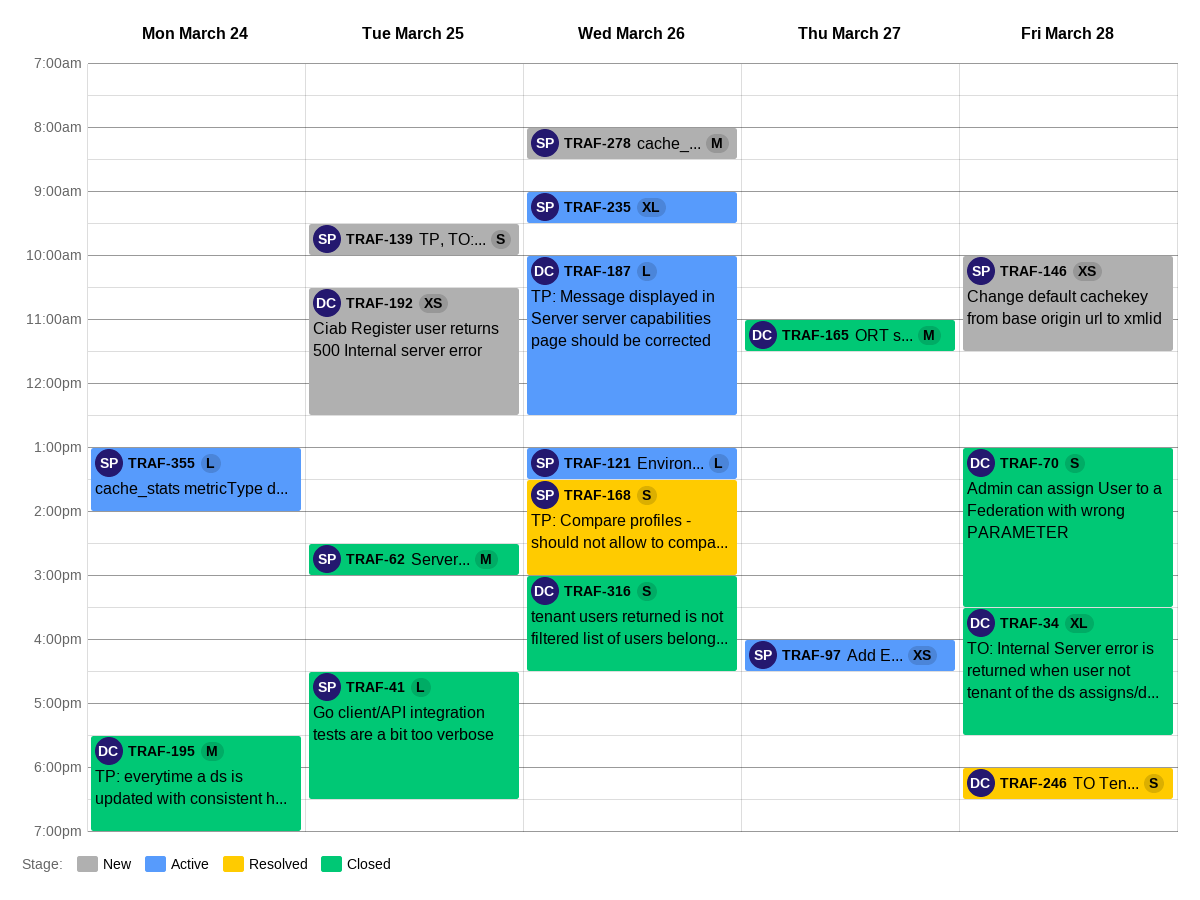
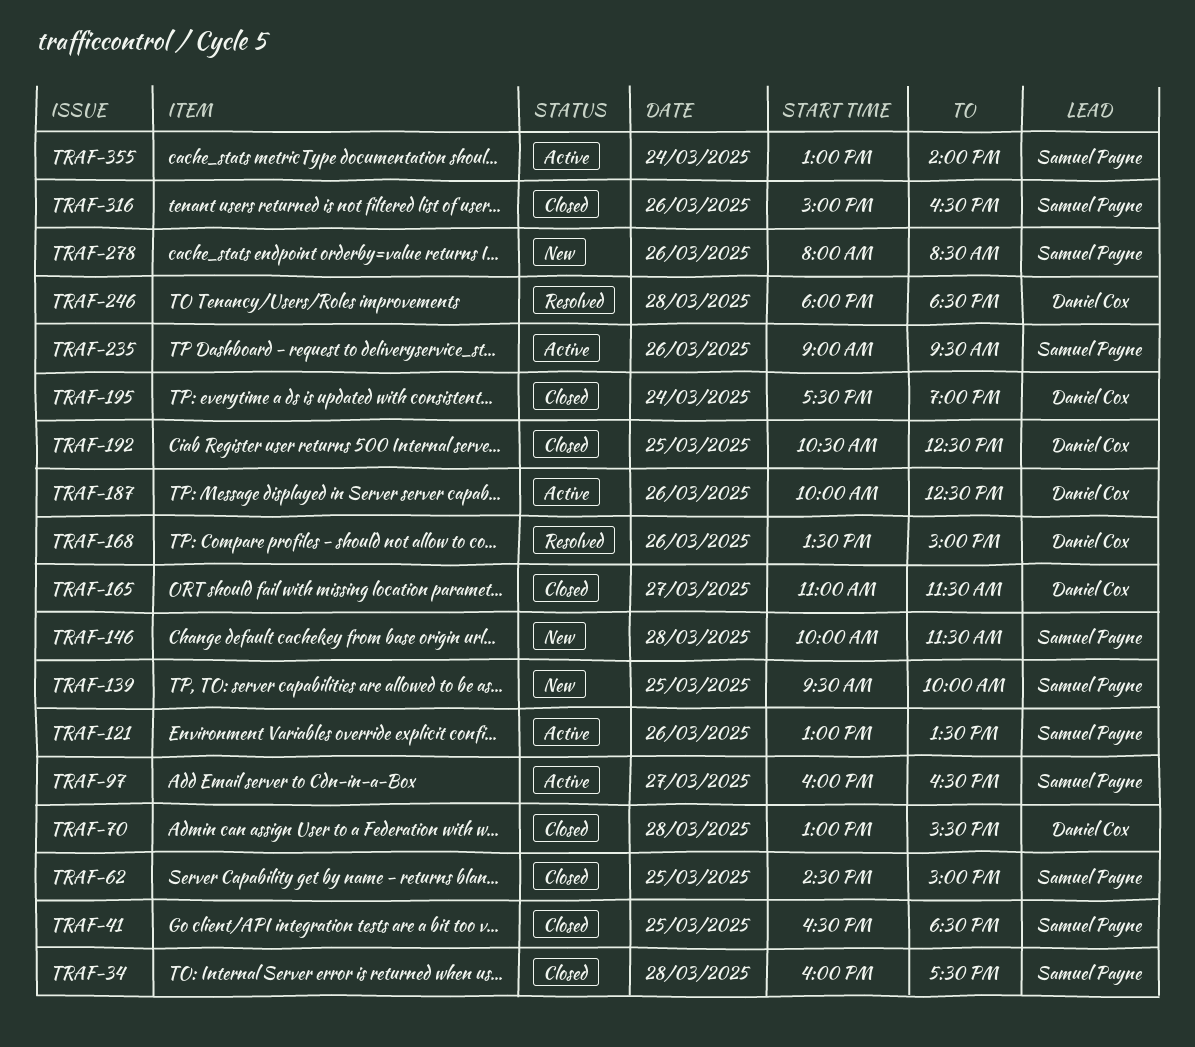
TRAF-34, owner: Daniel Cox -> Samuel Payne
TRAF-34, begins: 15:30 -> 16:00
TRAF-168, owner: Samuel Payne -> Daniel Cox
TRAF-192, status: New -> Closed
TRAF-316, owner: Daniel Cox -> Samuel Payne

